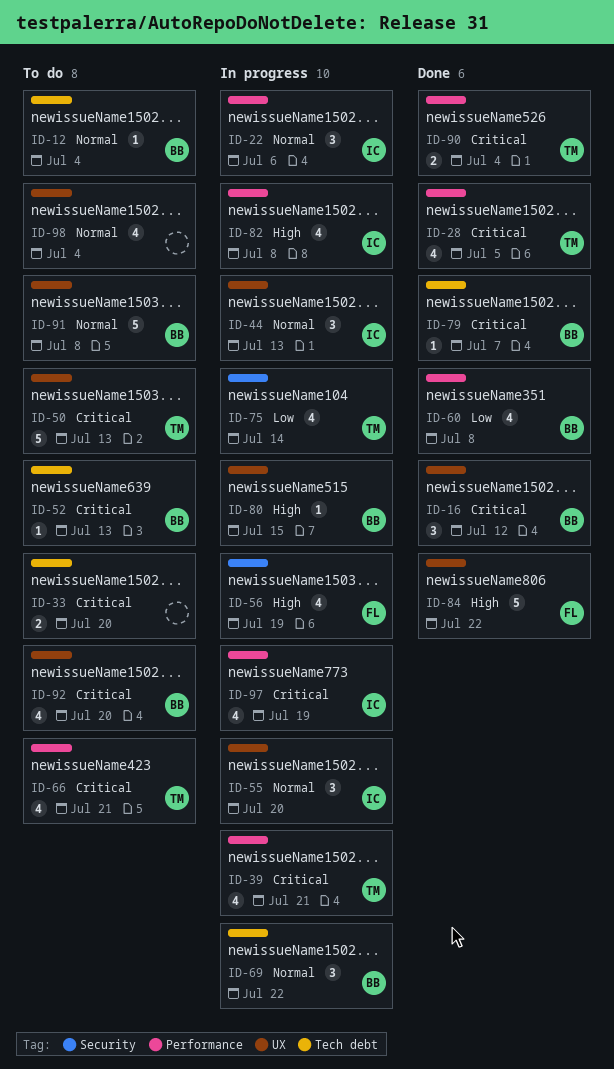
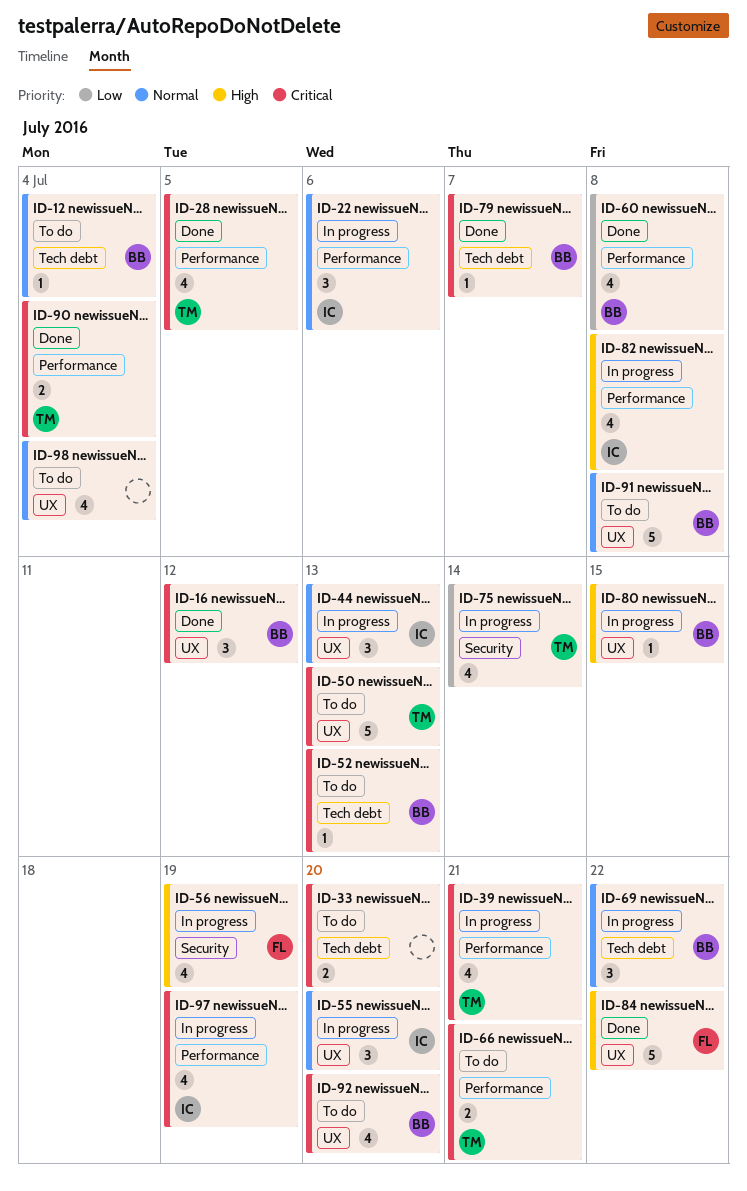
ID-66, estimate: 4 -> 2

